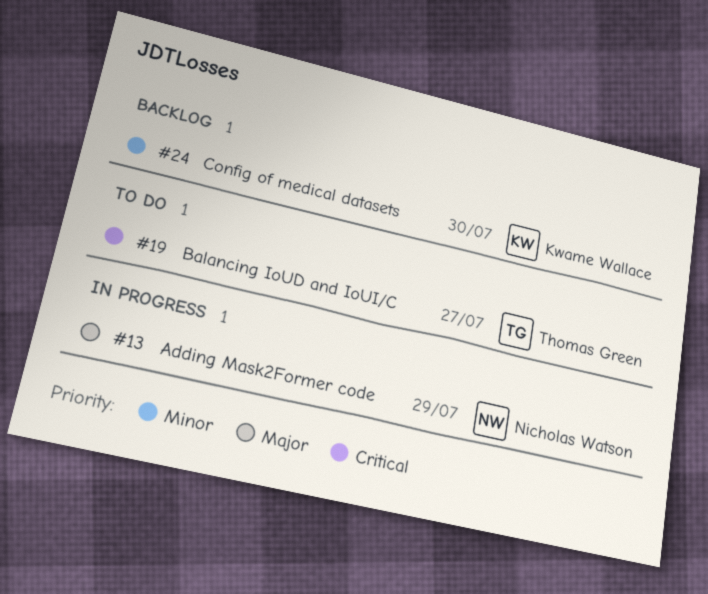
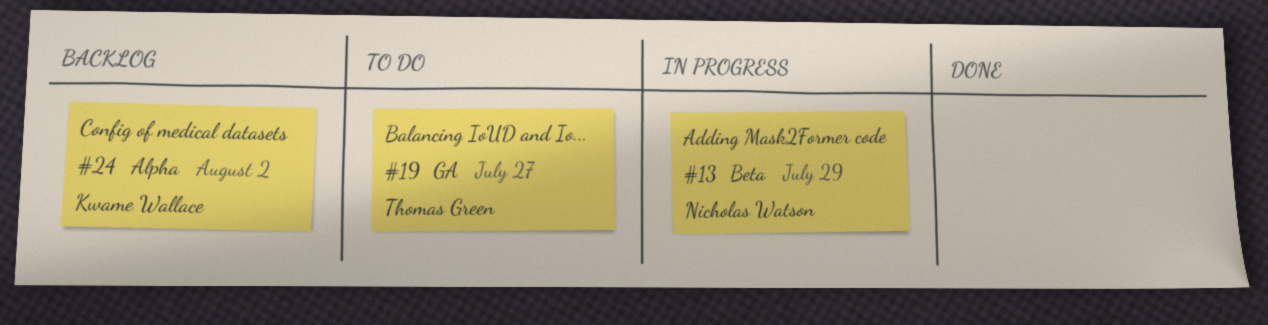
#24, due: Jul 30 -> Aug 2

